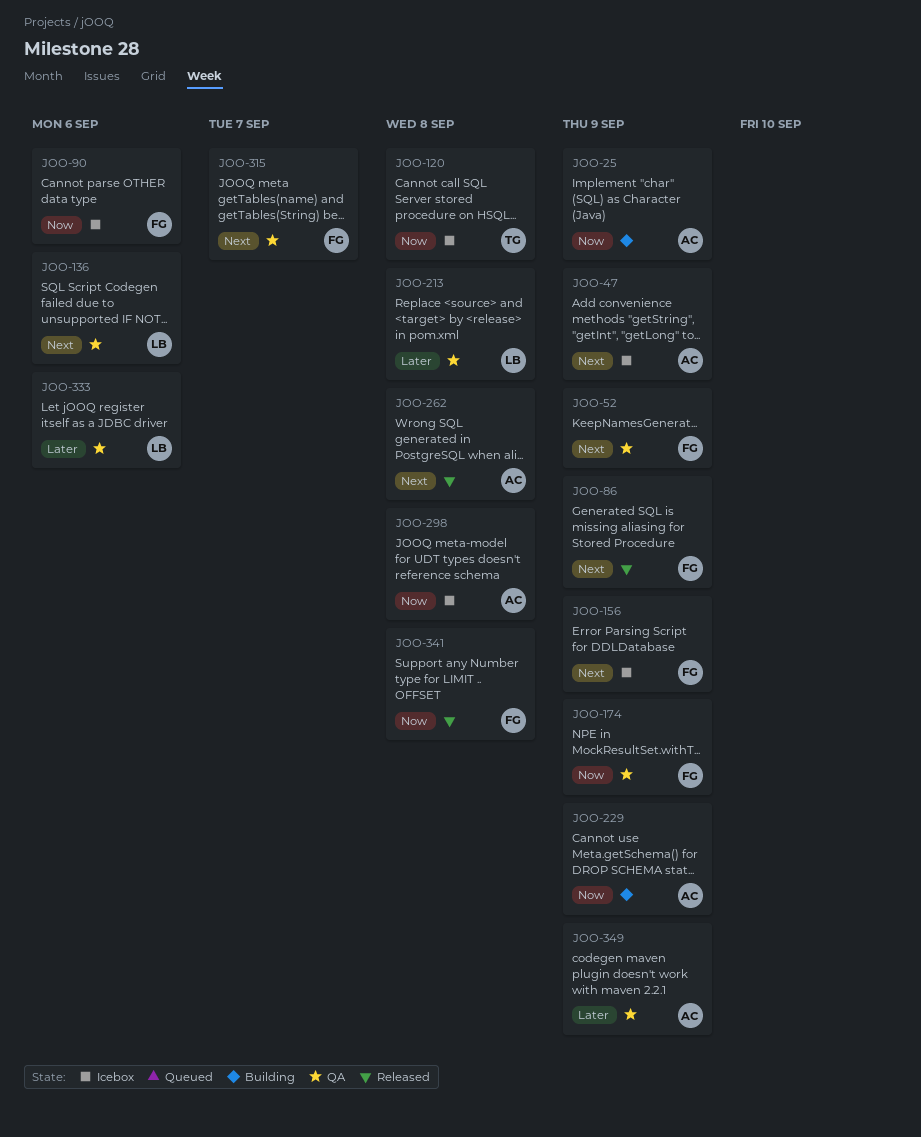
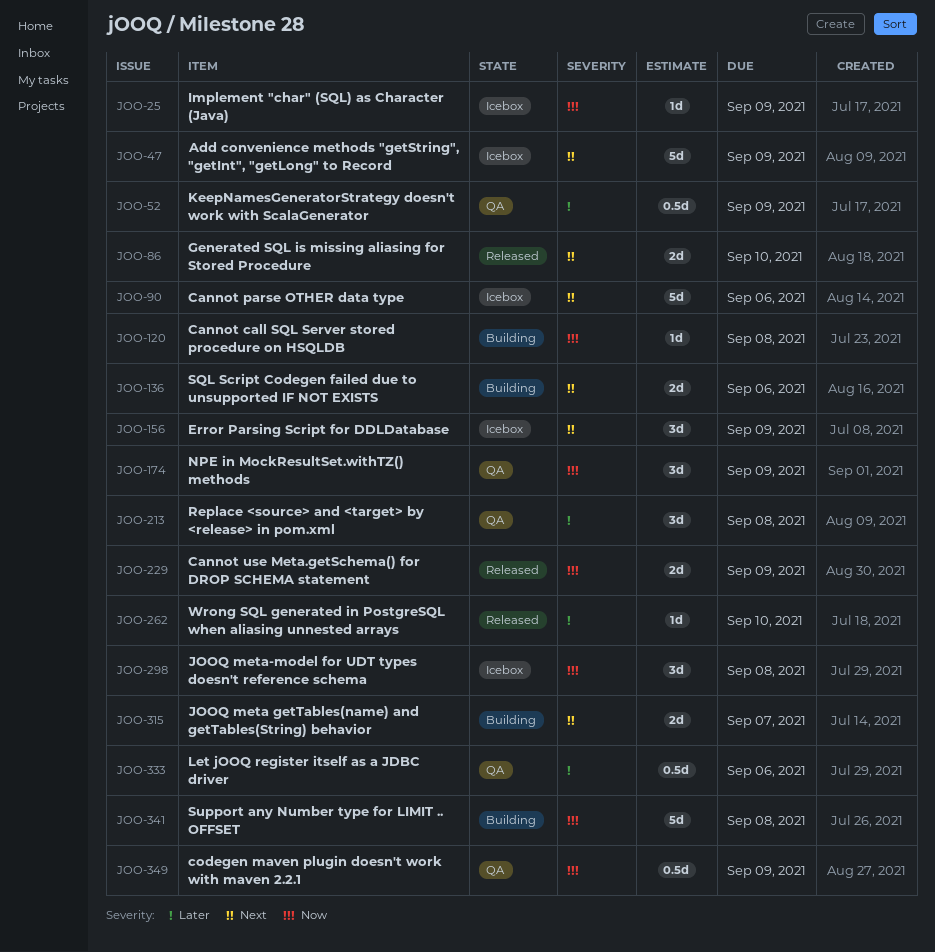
JOO-25, status: Building -> Icebox
JOO-52, priority: Next -> Later
JOO-86, due: Sep 9 -> Sep 10
JOO-90, priority: Now -> Next
JOO-120, status: Icebox -> Building
JOO-136, status: QA -> Building
JOO-229, status: Building -> Released
JOO-262, priority: Next -> Later
JOO-262, due: Sep 8 -> Sep 10
JOO-315, status: QA -> Building
JOO-341, status: Released -> Building
JOO-349, priority: Later -> Now

